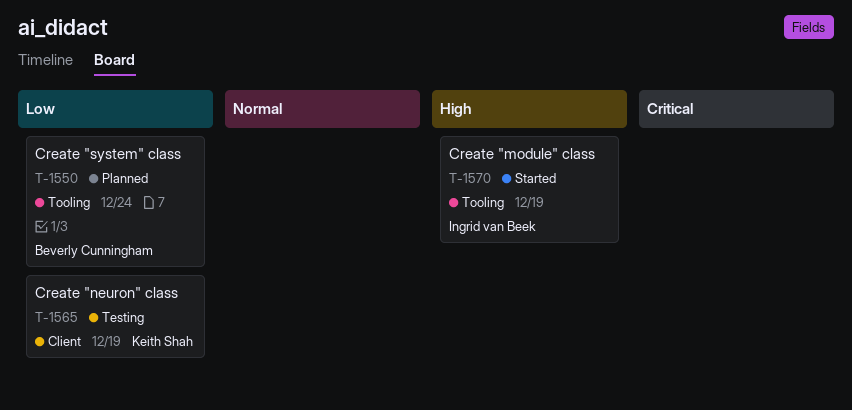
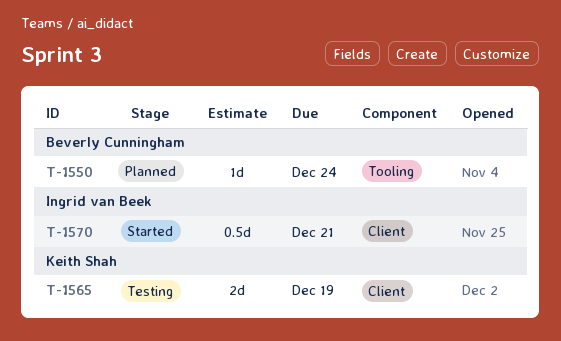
T-1570, label: Tooling -> Client
T-1570, due: Dec 19 -> Dec 21

